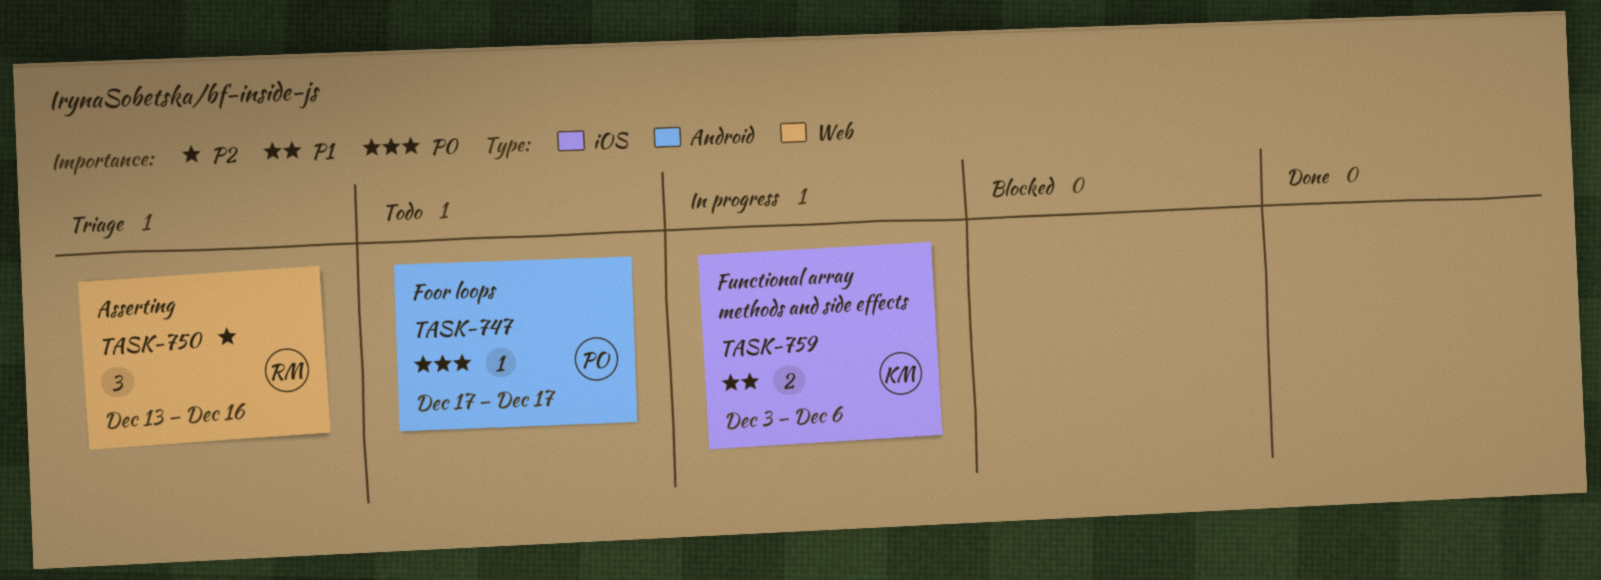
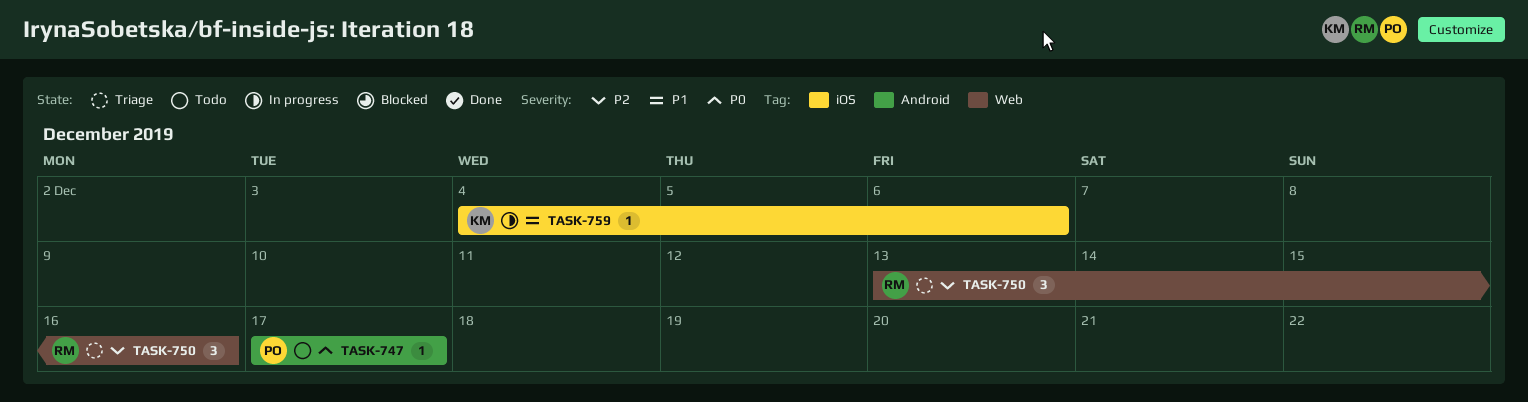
TASK-759, estimate: 2 -> 1
TASK-759, start: Dec 3 -> Dec 4

